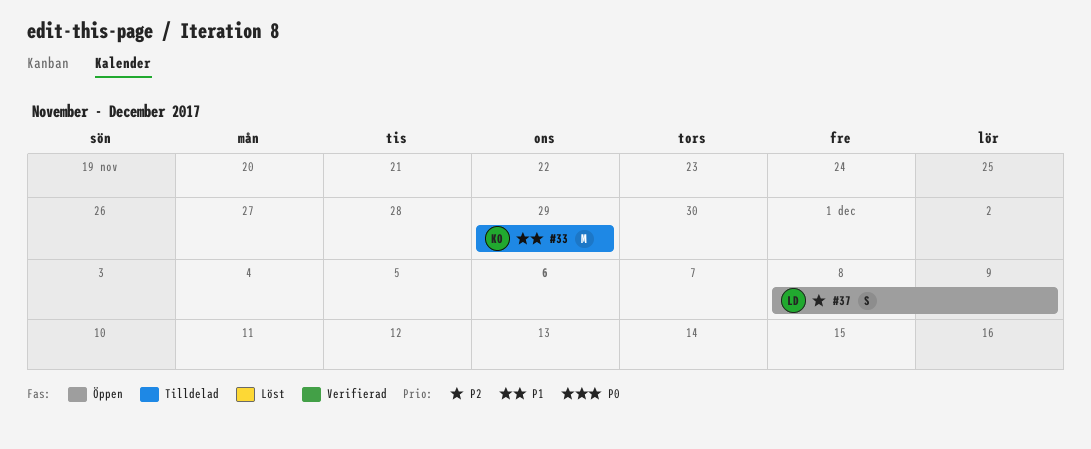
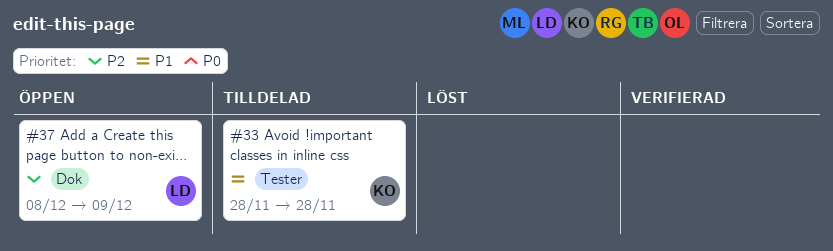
#33, start: Nov 29 -> Nov 28
#33, due: Nov 29 -> Nov 28

